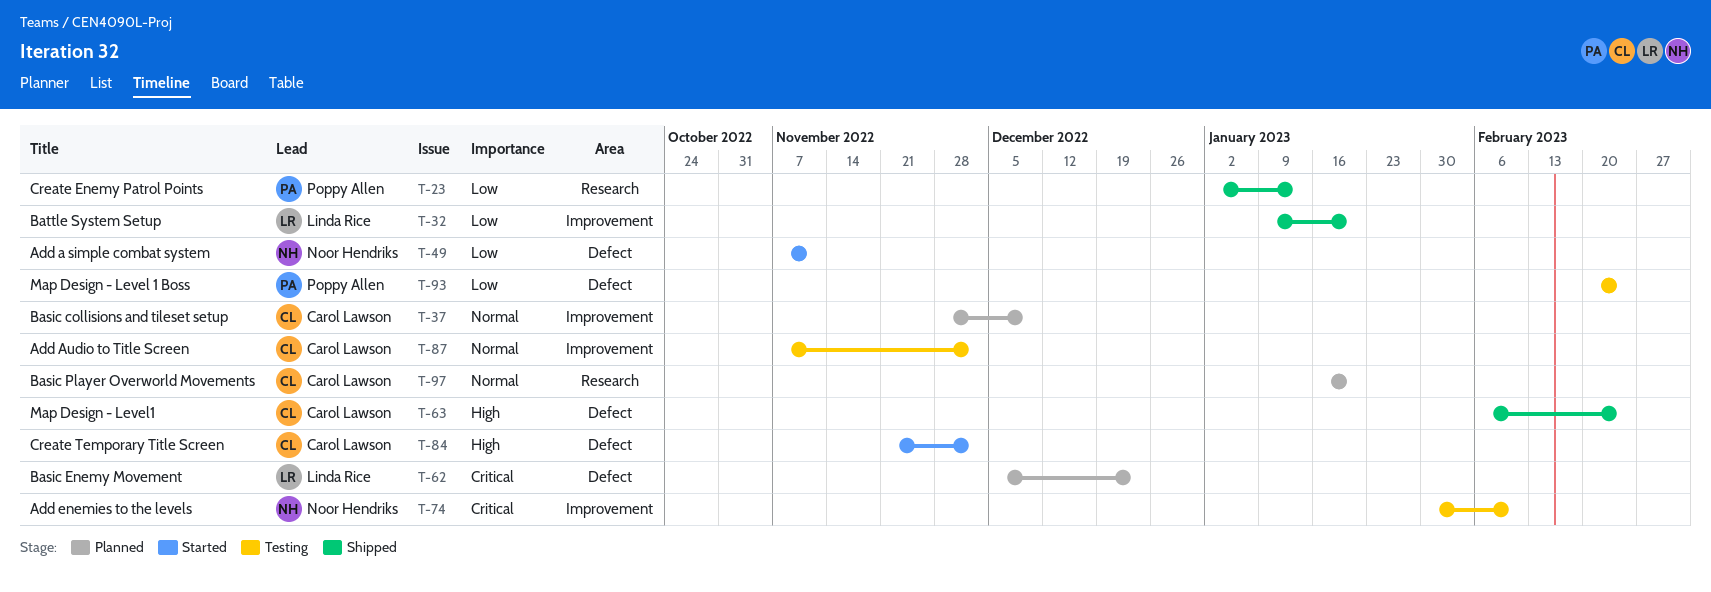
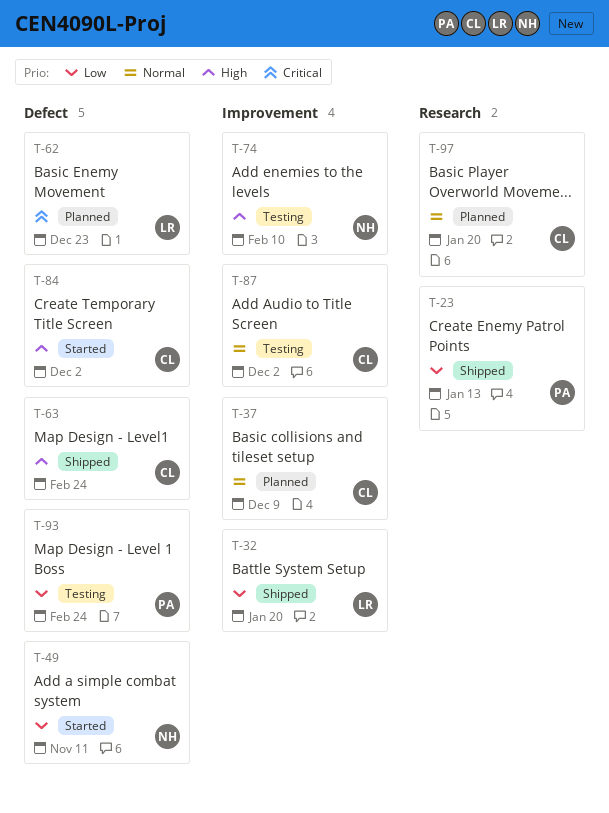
T-74, priority: Critical -> High

